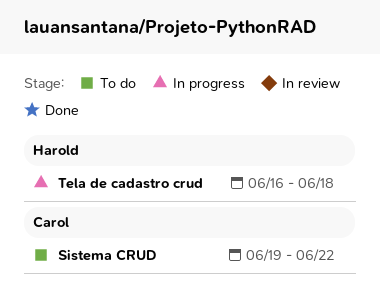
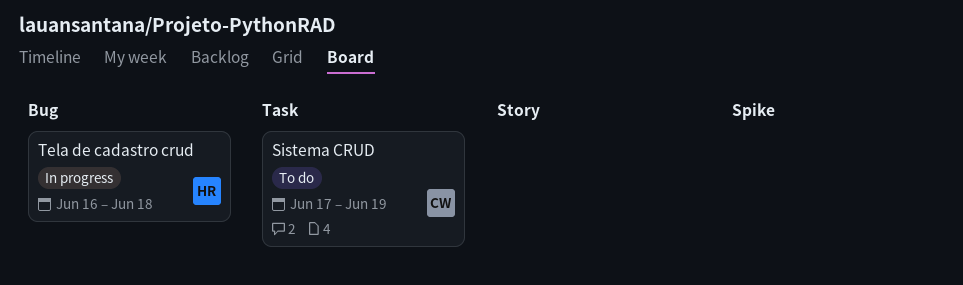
Sistema CRUD, start: Jun 19 -> Jun 17
Sistema CRUD, due: Jun 22 -> Jun 19

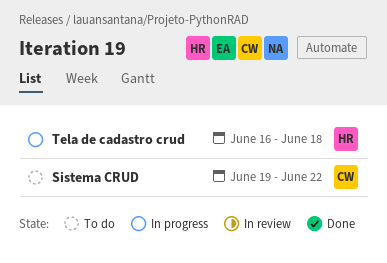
Sistema CRUD, start: Jun 17 -> Jun 19
Sistema CRUD, due: Jun 19 -> Jun 22

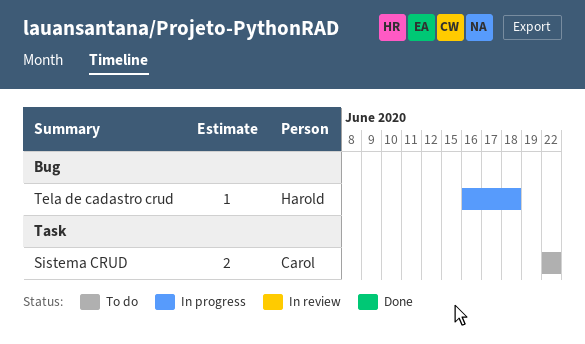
Sistema CRUD, start: Jun 19 -> Jun 22

